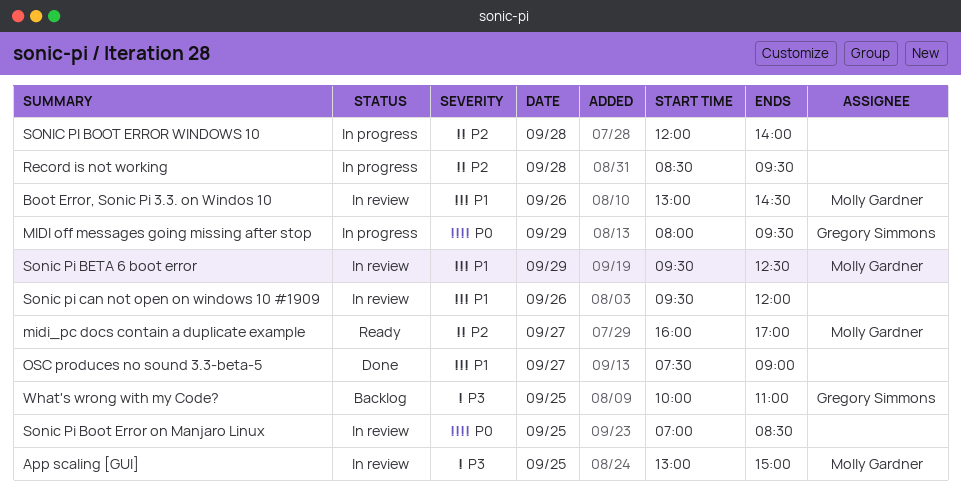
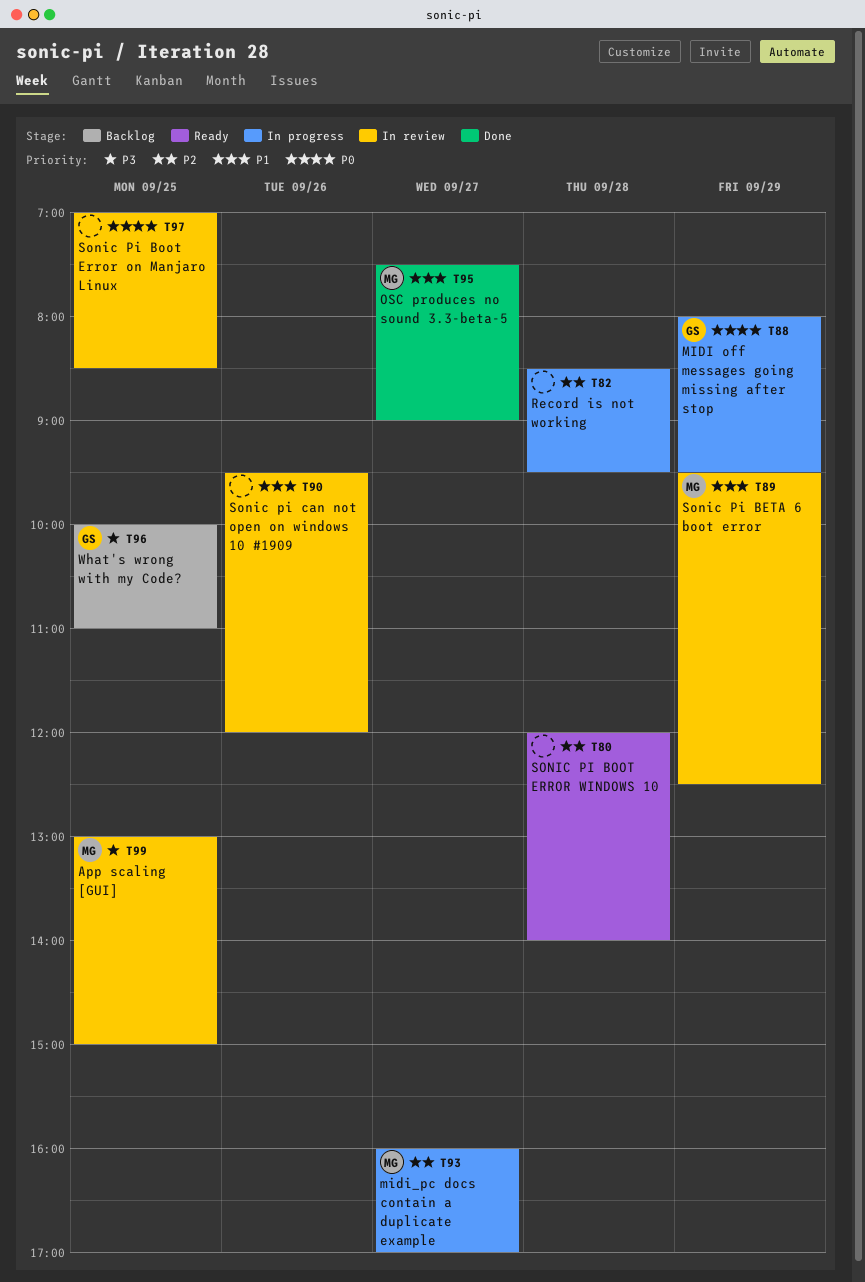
Boot Error, Sonic Pi 3.3. on Windos 10: present -> none
midi_pc docs contain a duplicate example, status: Ready -> In progress
OSC produces no sound 3.3-beta-5, owner: none -> Molly Gardner
SONIC PI BOOT ERROR WINDOWS 10, status: In progress -> Ready

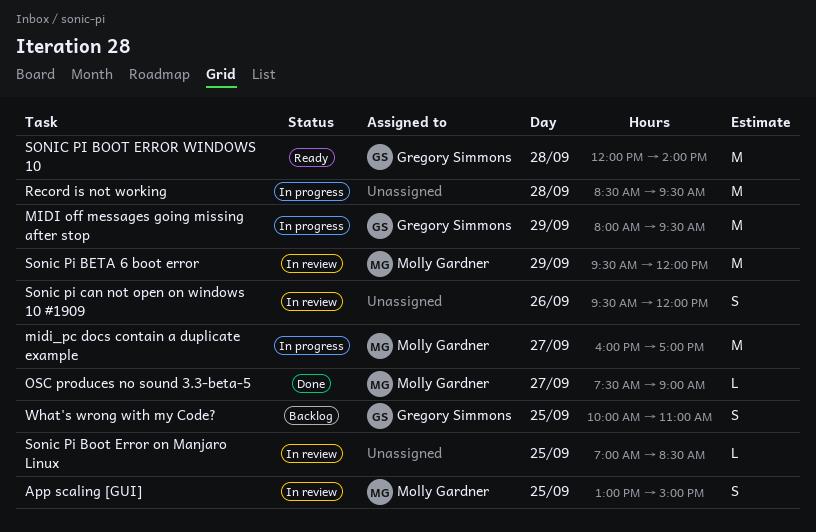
Sonic Pi BETA 6 boot error, ends: 12:30 -> 12:00
SONIC PI BOOT ERROR WINDOWS 10, owner: none -> Gregory Simmons

